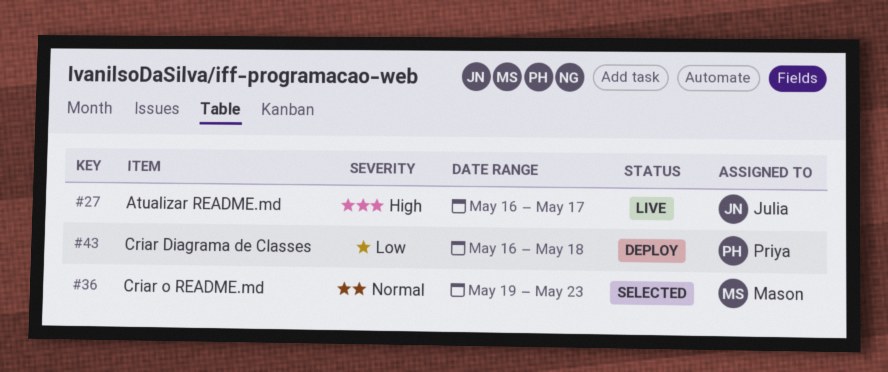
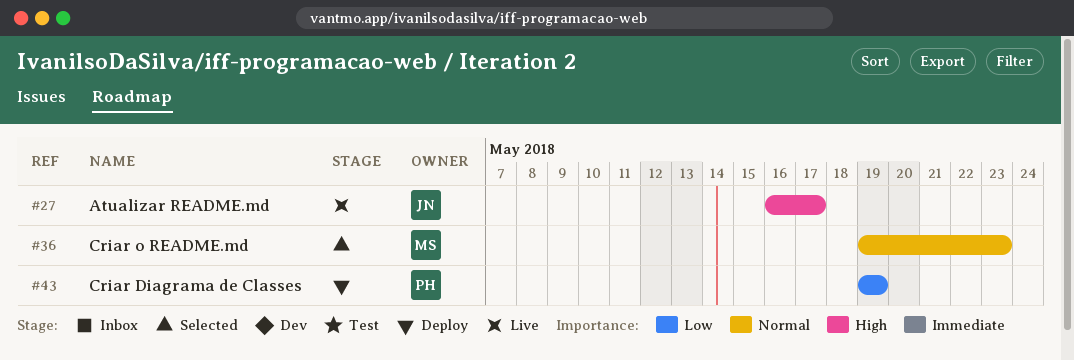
#43, start: May 16 -> May 19
#43, due: May 18 -> May 19

